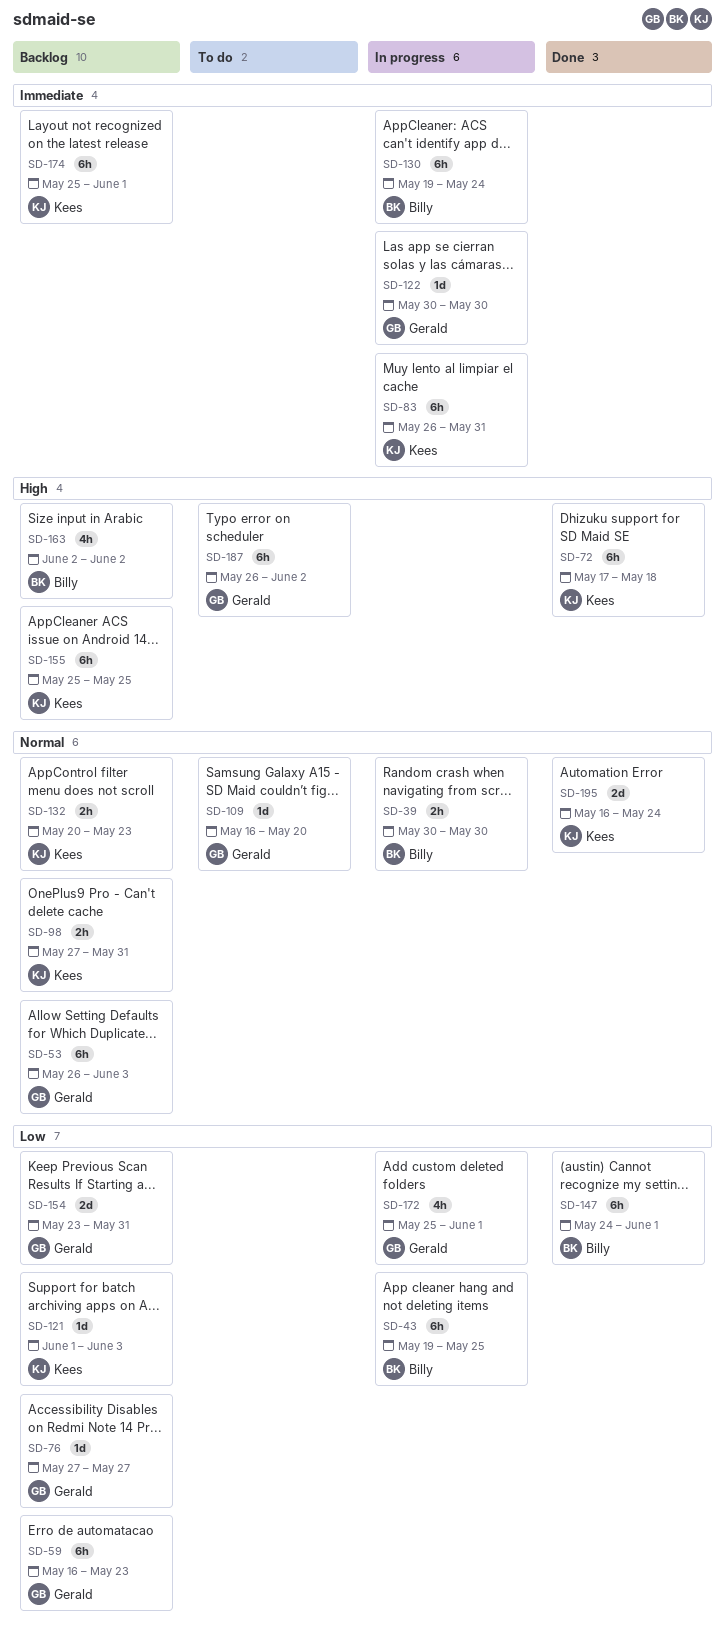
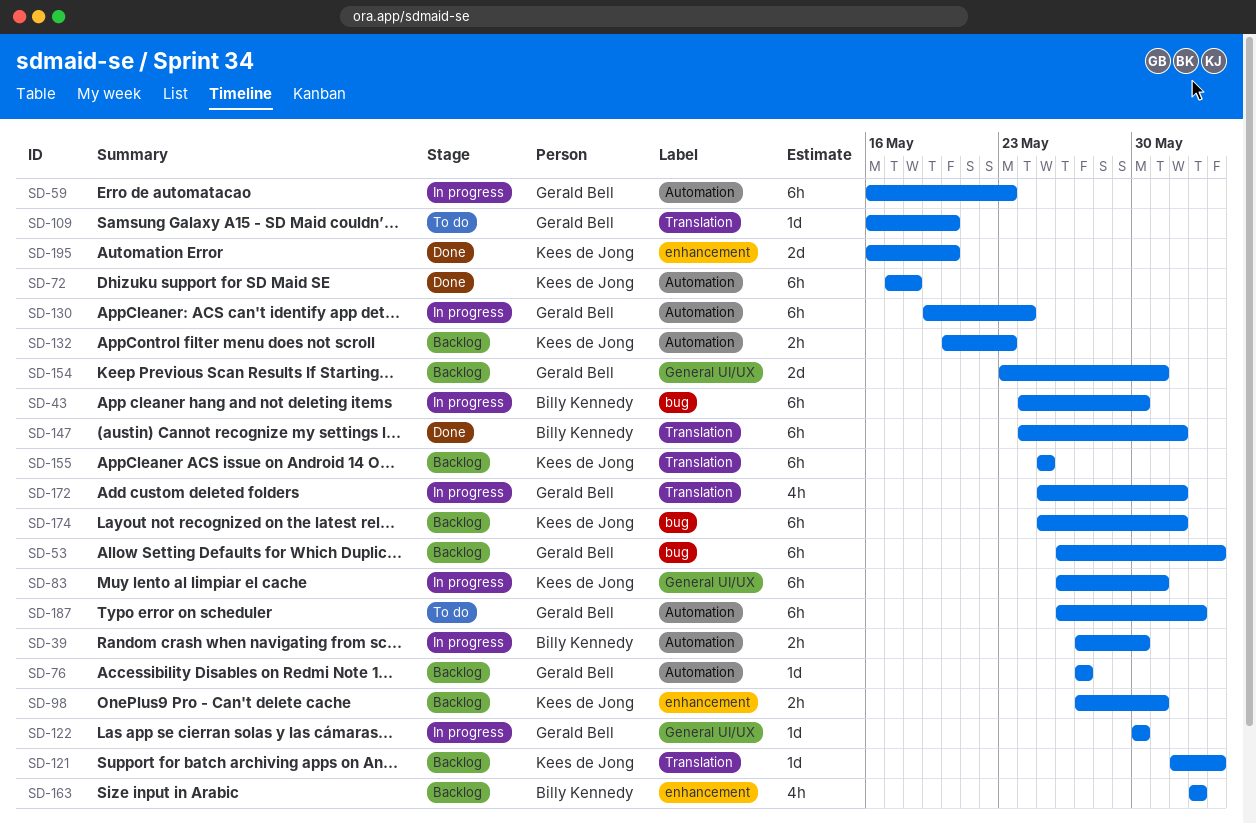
SD-39, start: May 30 -> May 27
SD-43, start: May 19 -> May 24
SD-43, due: May 25 -> May 30
SD-59, status: Backlog -> In progress
SD-130, owner: Billy Kennedy -> Gerald Bell
SD-195, due: May 24 -> May 20

